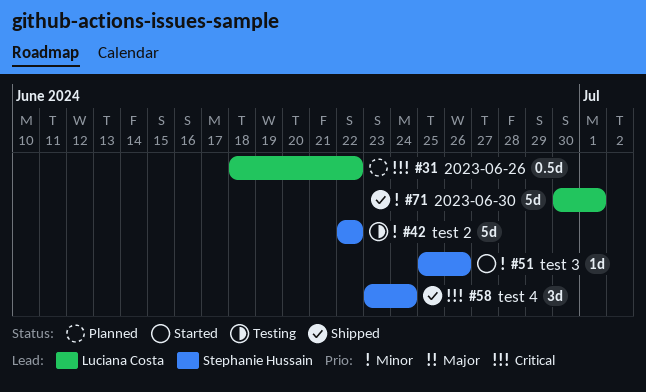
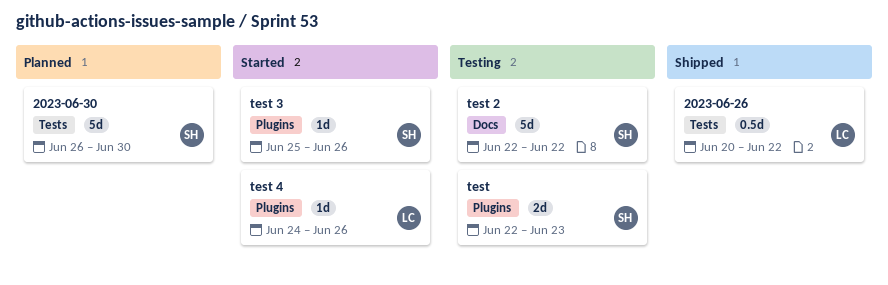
2023-06-26, status: Planned -> Shipped
2023-06-26, start: Jun 18 -> Jun 20
2023-06-30, status: Shipped -> Planned
2023-06-30, owner: Luciana Costa -> Stephanie Hussain
2023-06-30, start: Jun 30 -> Jun 26
2023-06-30, due: Jul 1 -> Jun 30
test: none -> present
test 4, status: Shipped -> Started
test 4, owner: Stephanie Hussain -> Luciana Costa
test 4, estimate: 3d -> 1d
test 4, start: Jun 23 -> Jun 24
test 4, due: Jun 24 -> Jun 26

